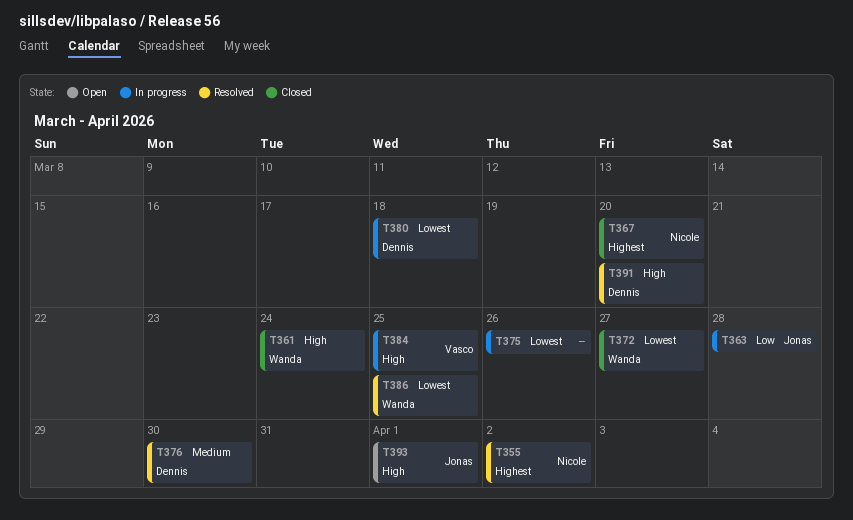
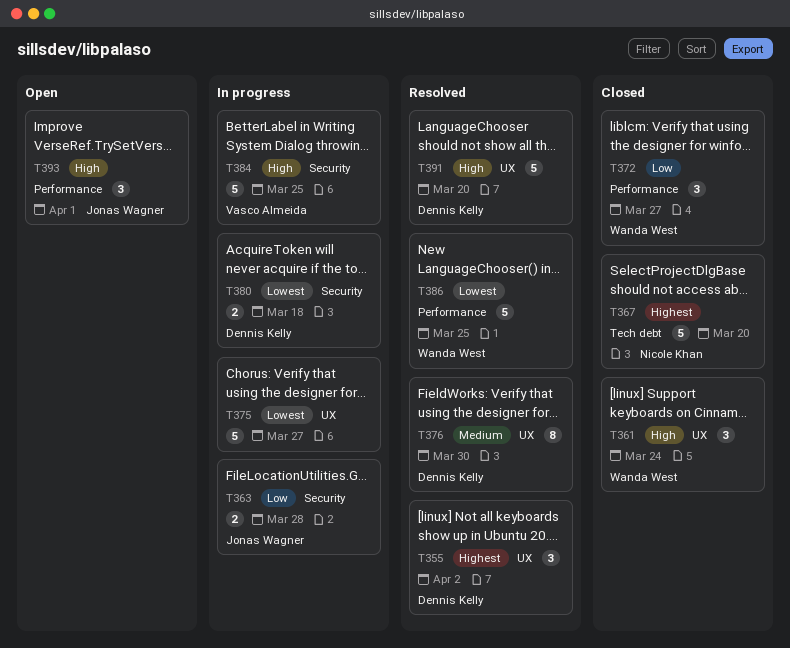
T355, owner: Nicole Khan -> Dennis Kelly
T372, priority: Lowest -> Low
T375, due: Mar 26 -> Mar 27

